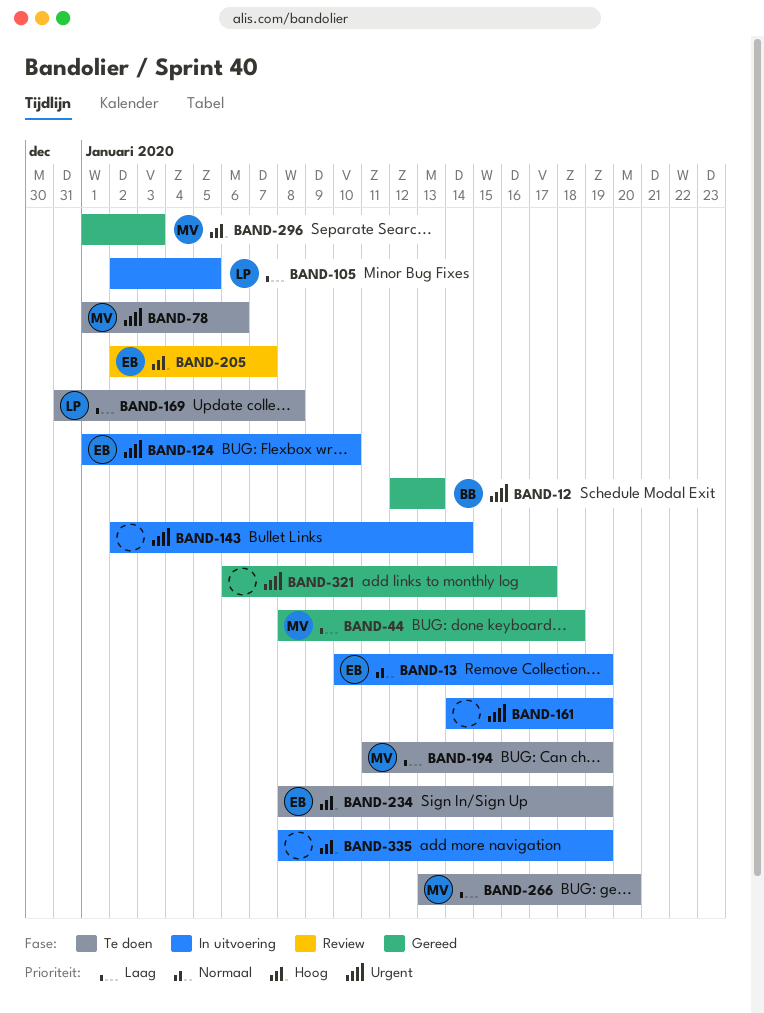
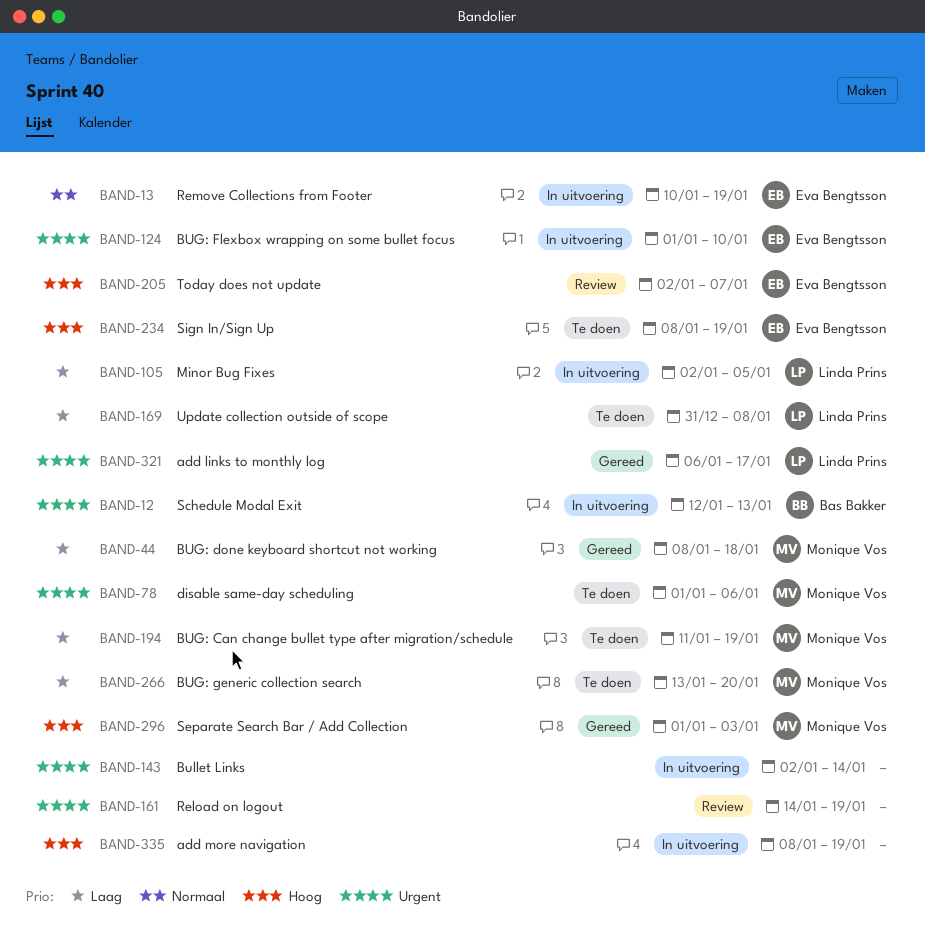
BAND-12, status: Gereed -> In uitvoering
BAND-161, status: In uitvoering -> Review
BAND-321, owner: none -> Linda Prins

